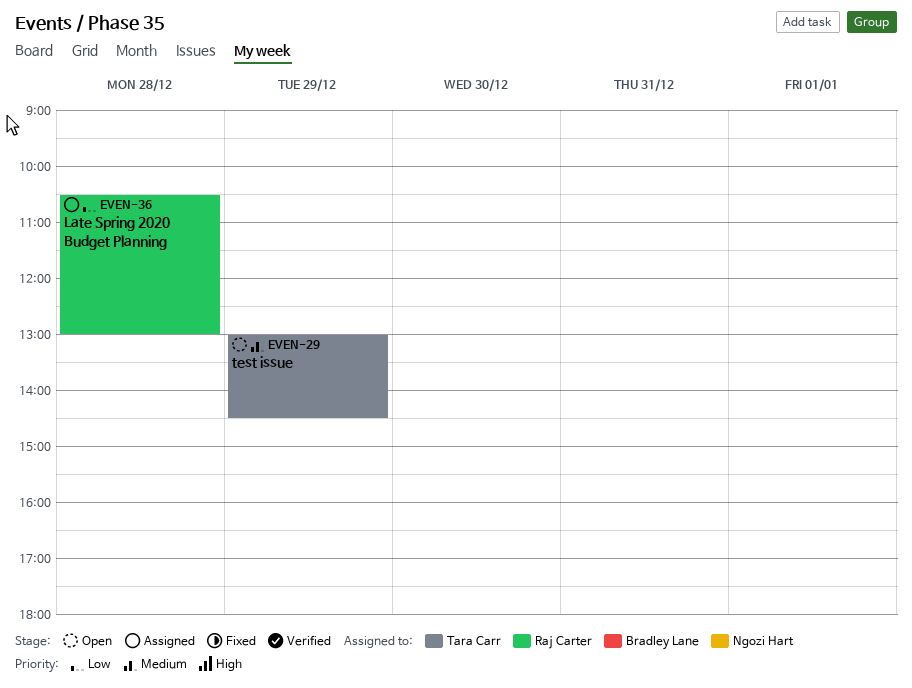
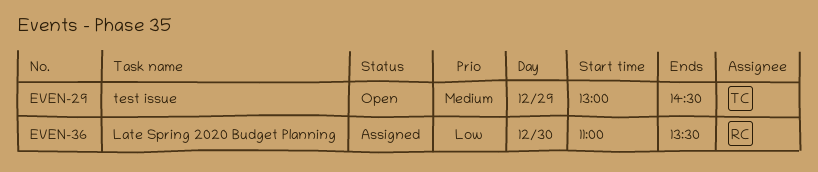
EVEN-36, day: Dec 28 -> Dec 30
EVEN-36, begins: 10:30 -> 11:00
EVEN-36, ends: 13:00 -> 13:30

